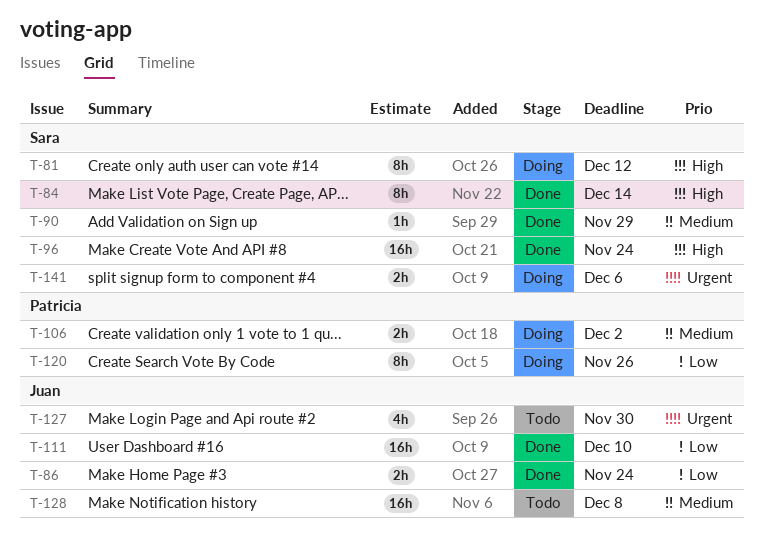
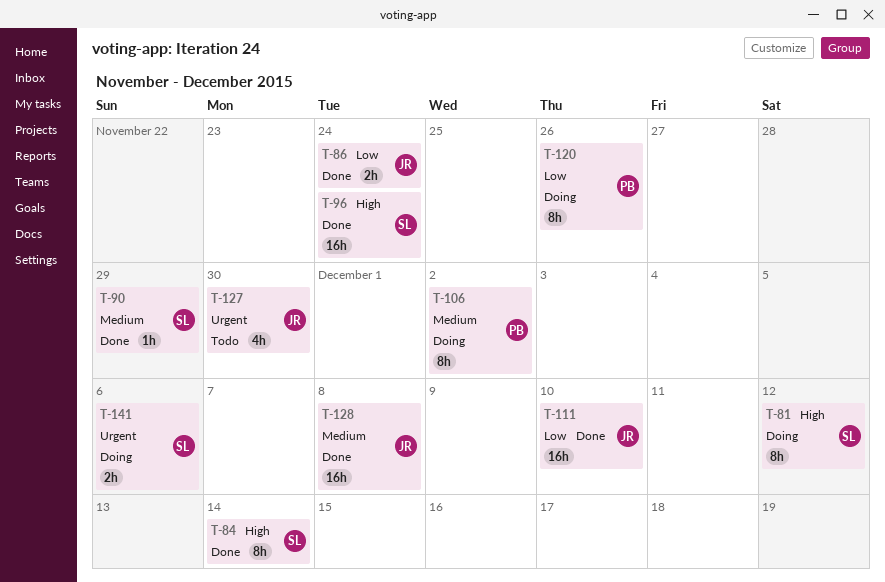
T-106, estimate: 2h -> 8h
T-128, status: Todo -> Done

